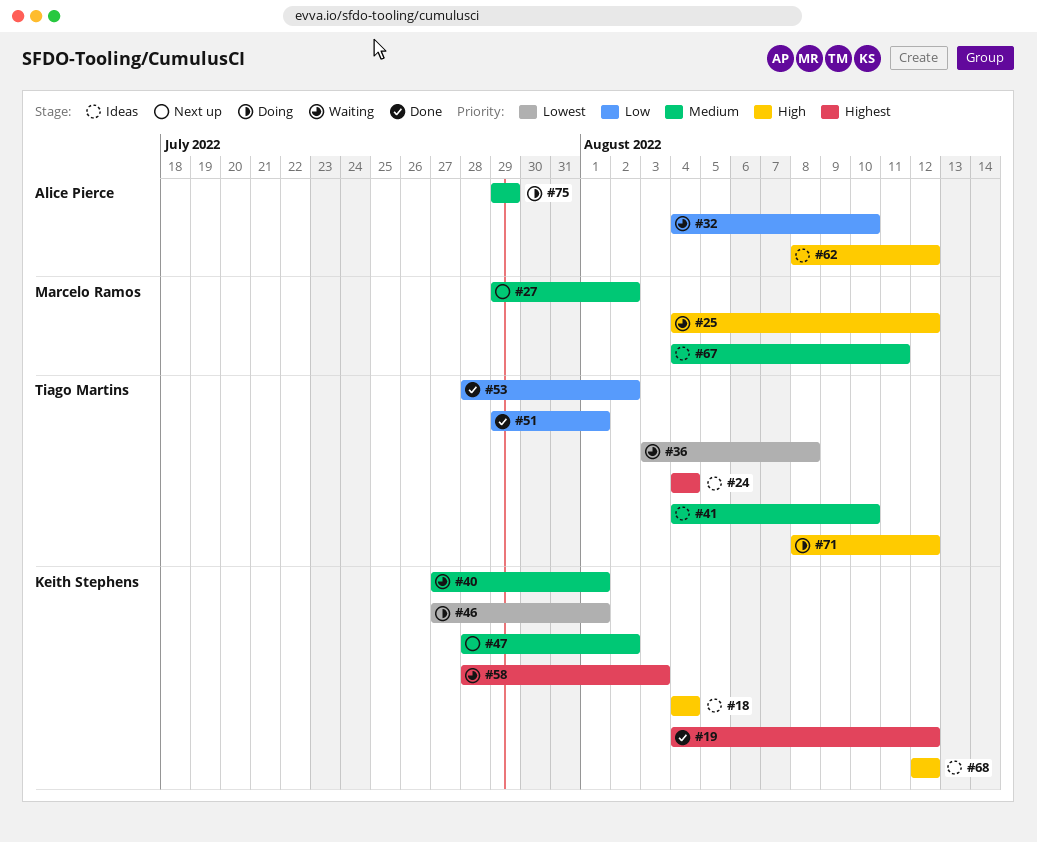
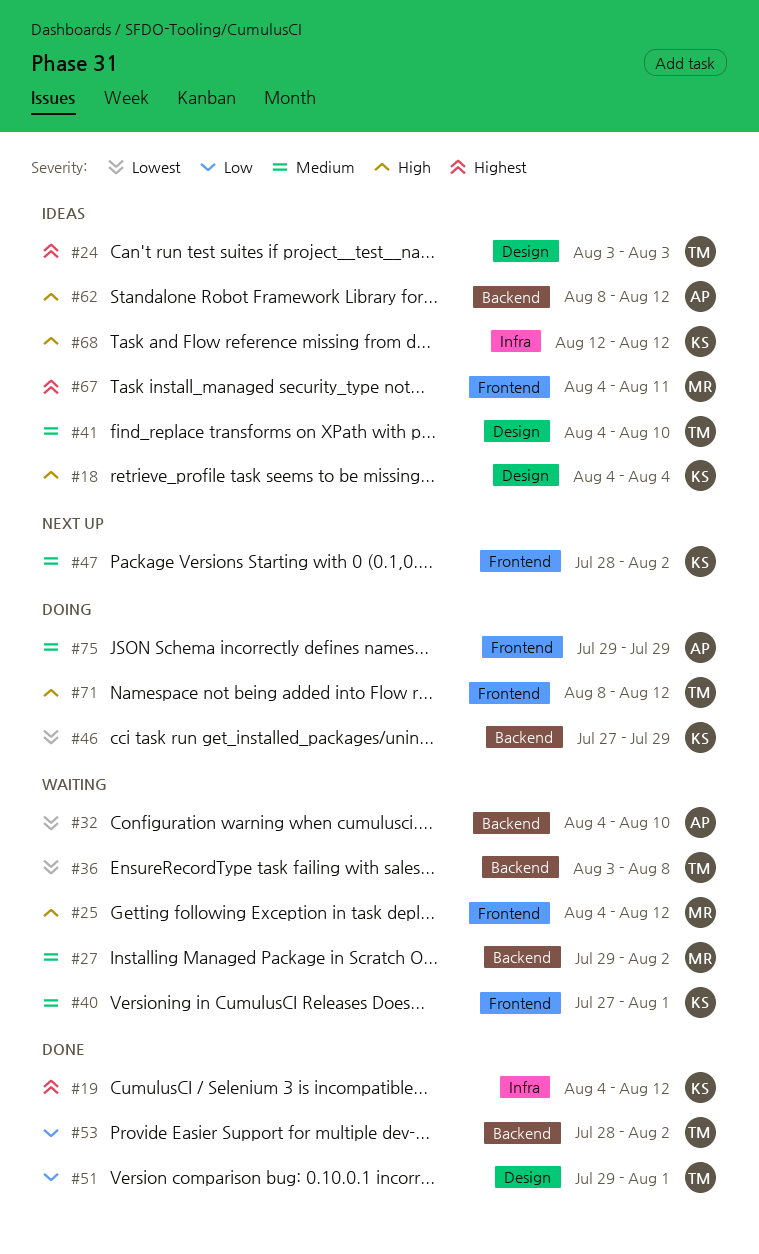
#24, start: Aug 4 -> Aug 3
#24, due: Aug 4 -> Aug 3
#27, status: Next up -> Waiting
#32, priority: Low -> Lowest
#46, due: Aug 1 -> Jul 29
#58: present -> none
#67, priority: Medium -> Highest

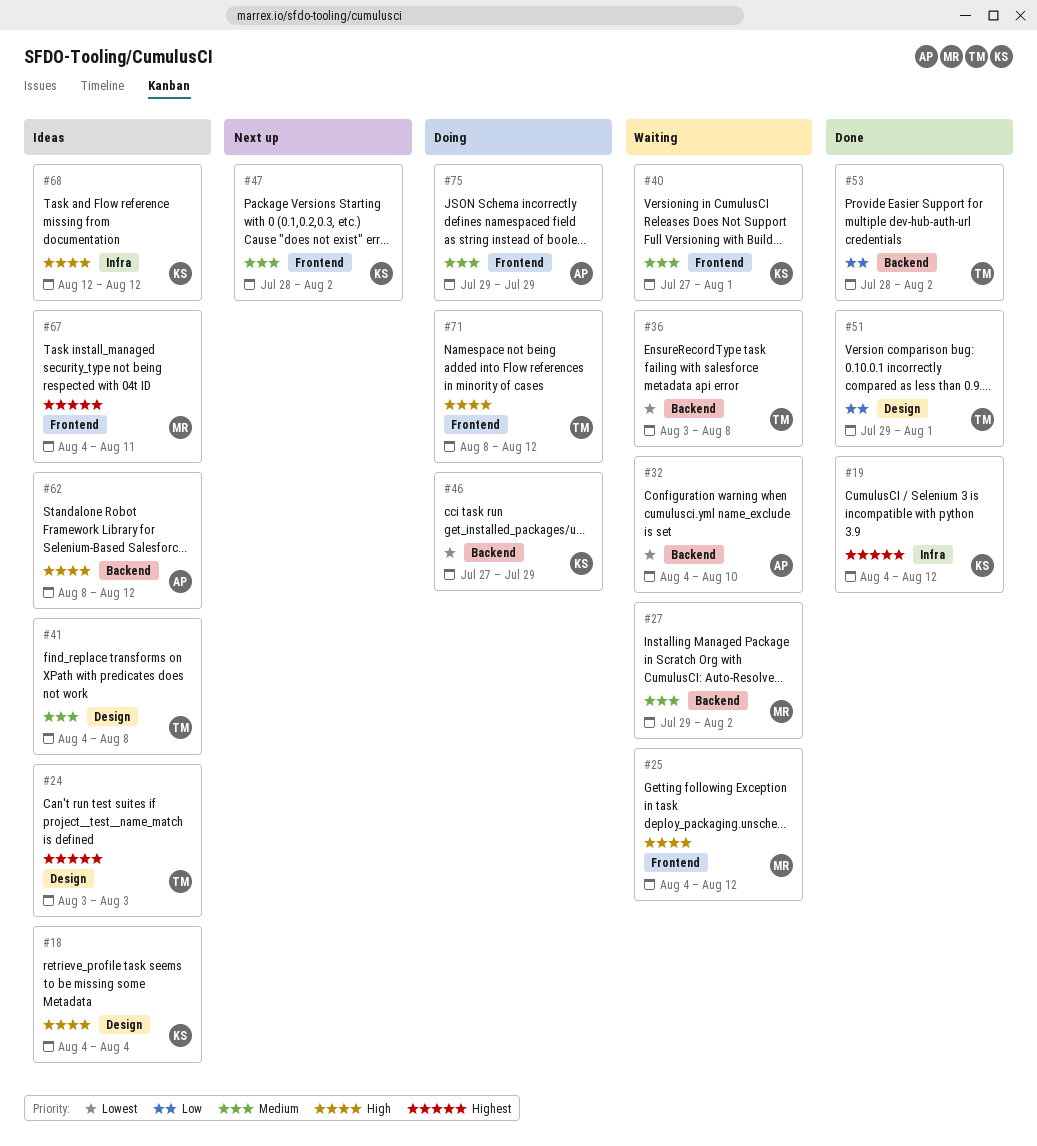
#41, due: Aug 10 -> Aug 8

